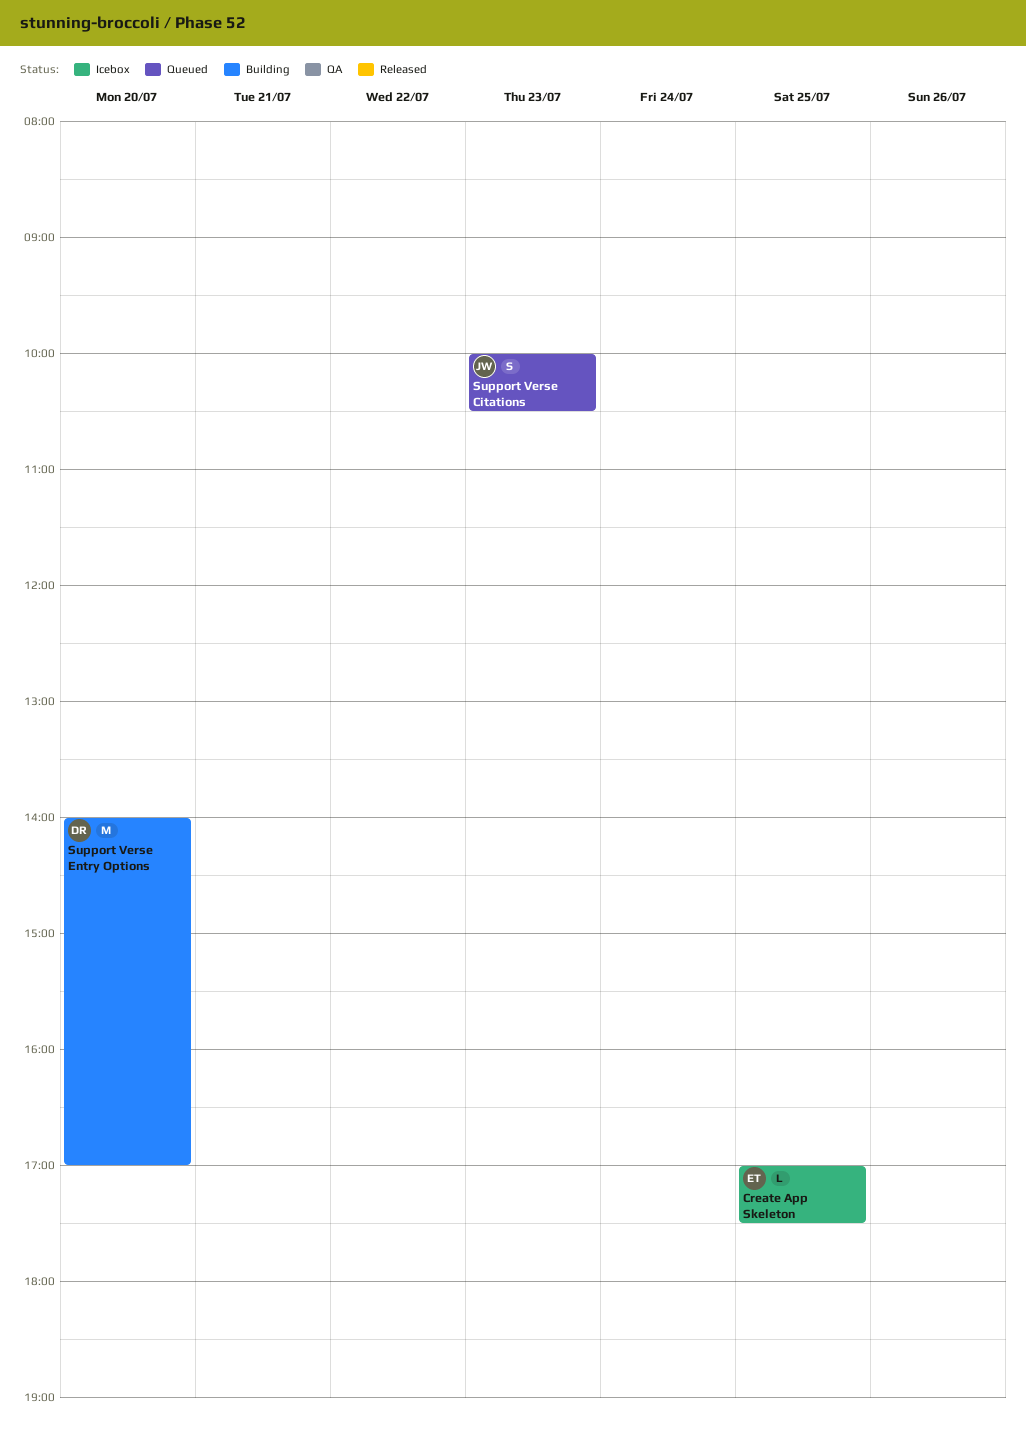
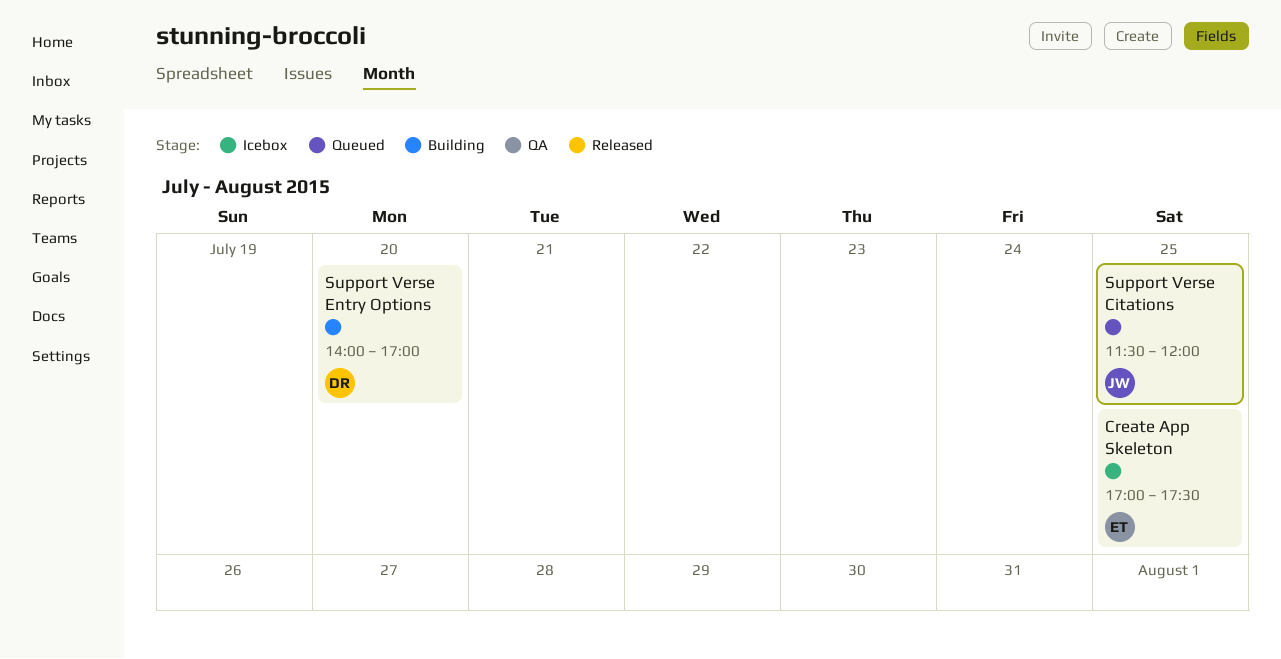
Support Verse Citations, day: Jul 23 -> Jul 25
Support Verse Citations, begins: 10:00 -> 11:30
Support Verse Citations, ends: 10:30 -> 12:00

